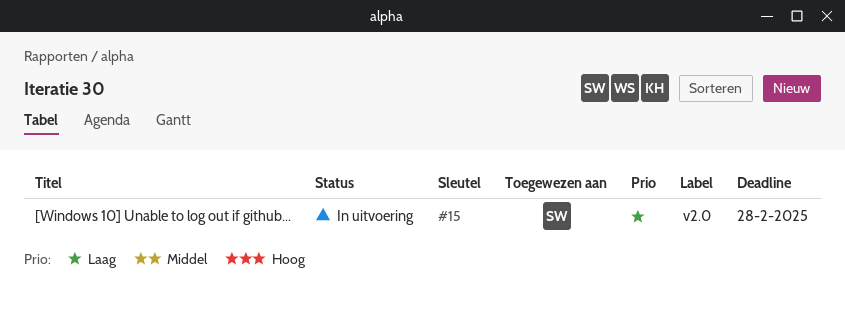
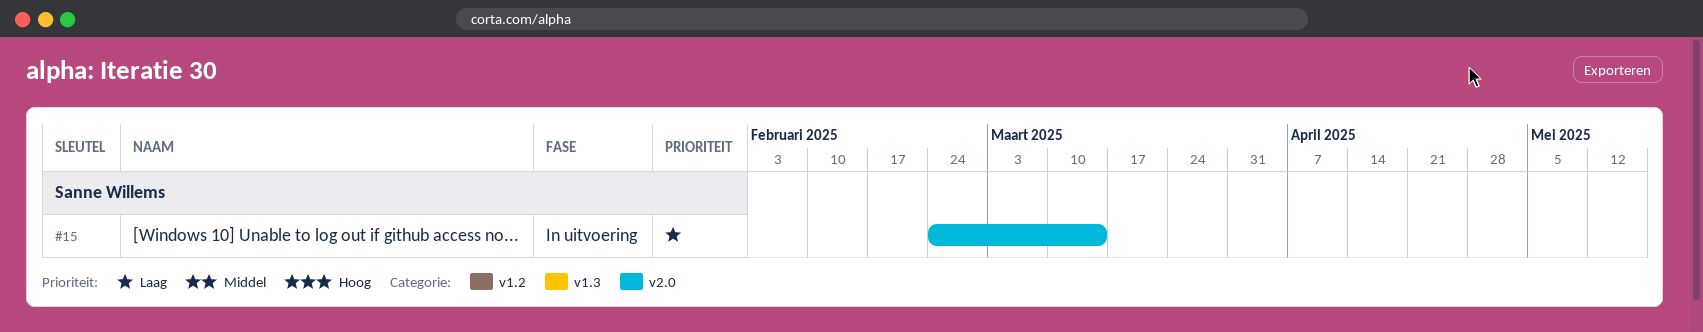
#15, due: Feb 28 -> Mar 14

